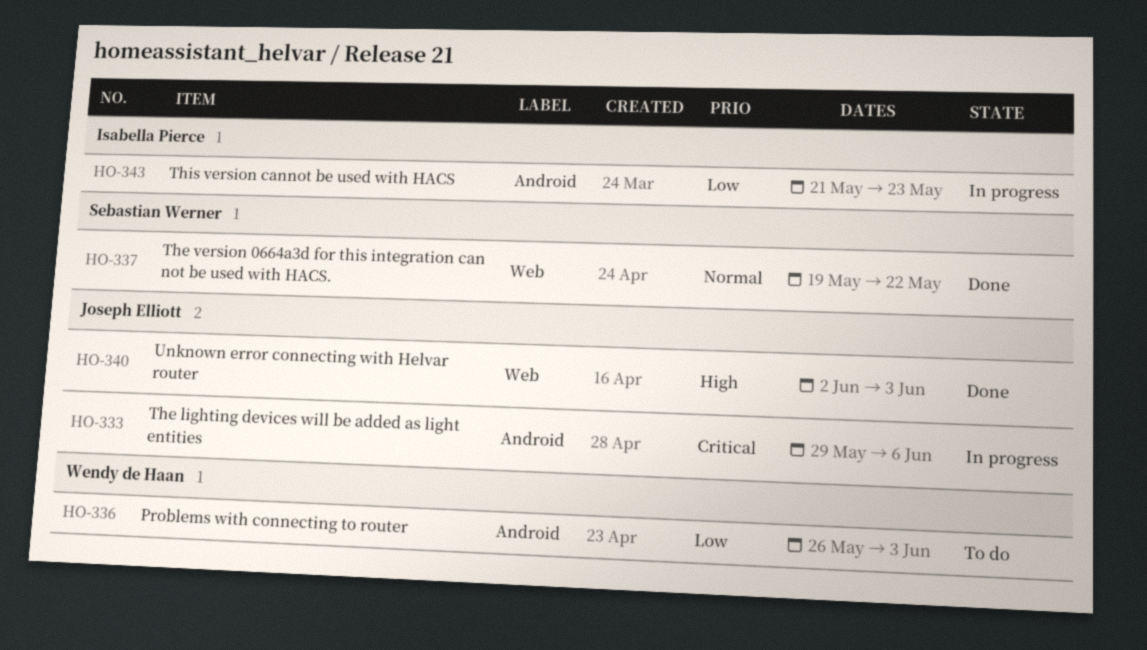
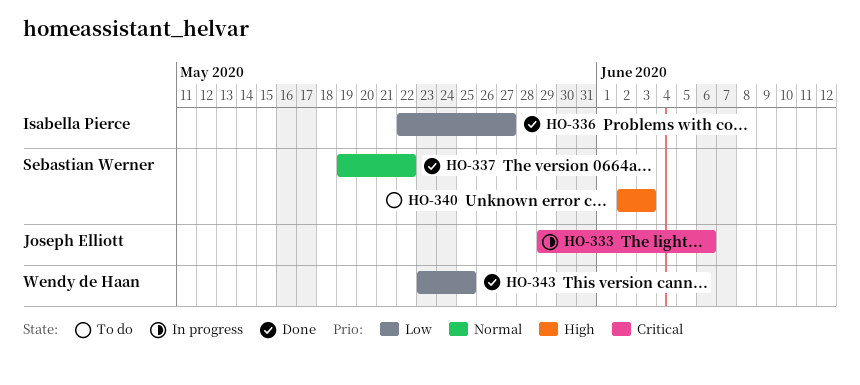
HO-336, status: To do -> Done
HO-336, owner: Wendy de Haan -> Isabella Pierce
HO-336, start: May 26 -> May 22
HO-336, due: Jun 3 -> May 27
HO-340, status: Done -> To do
HO-340, owner: Joseph Elliott -> Sebastian Werner
HO-343, status: In progress -> Done
HO-343, owner: Isabella Pierce -> Wendy de Haan
HO-343, start: May 21 -> May 23
HO-343, due: May 23 -> May 25

